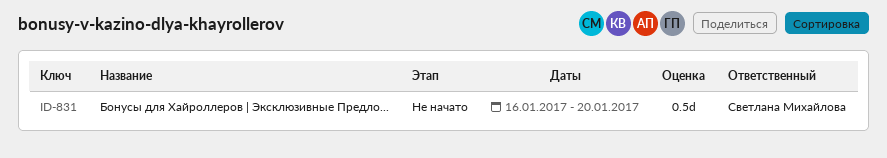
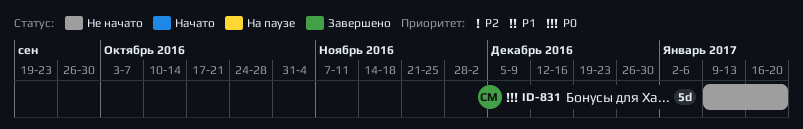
ID-831, estimate: 0.5d -> 5d
ID-831, start: Jan 16 -> Jan 9

